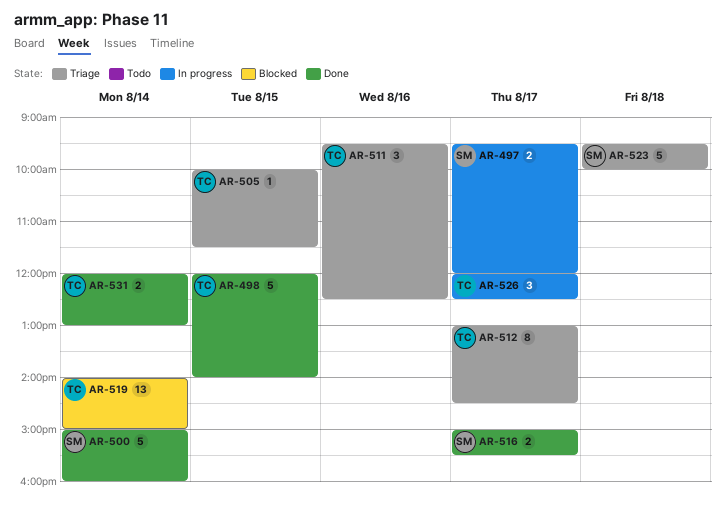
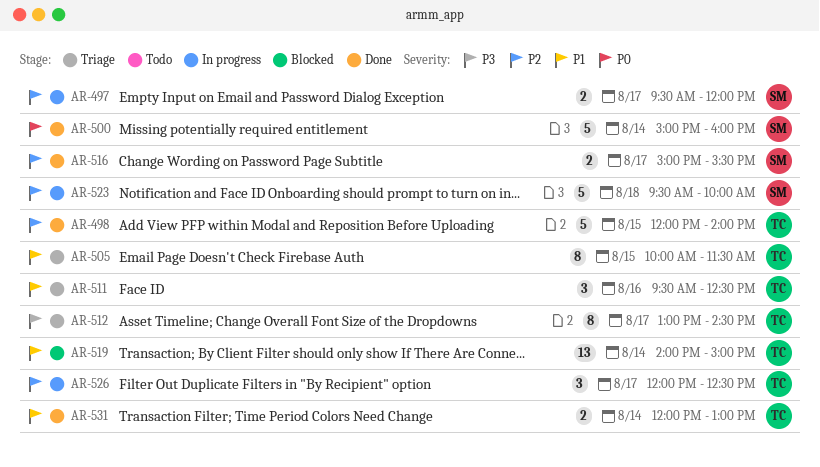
AR-505, estimate: 1 -> 8
AR-523, status: Triage -> In progress

